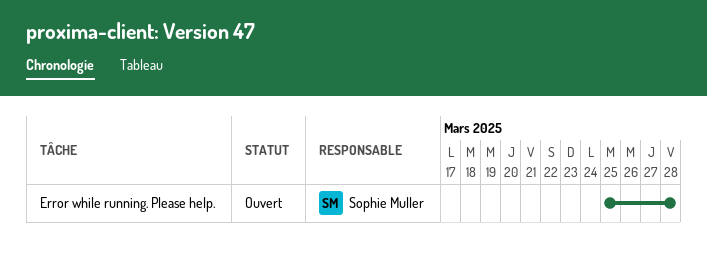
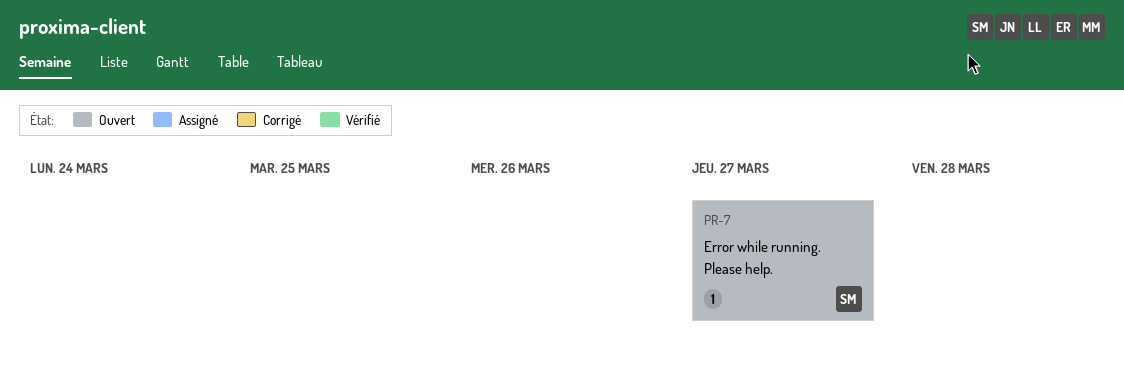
Error while running. Please help., due: Mar 28 -> Mar 27

